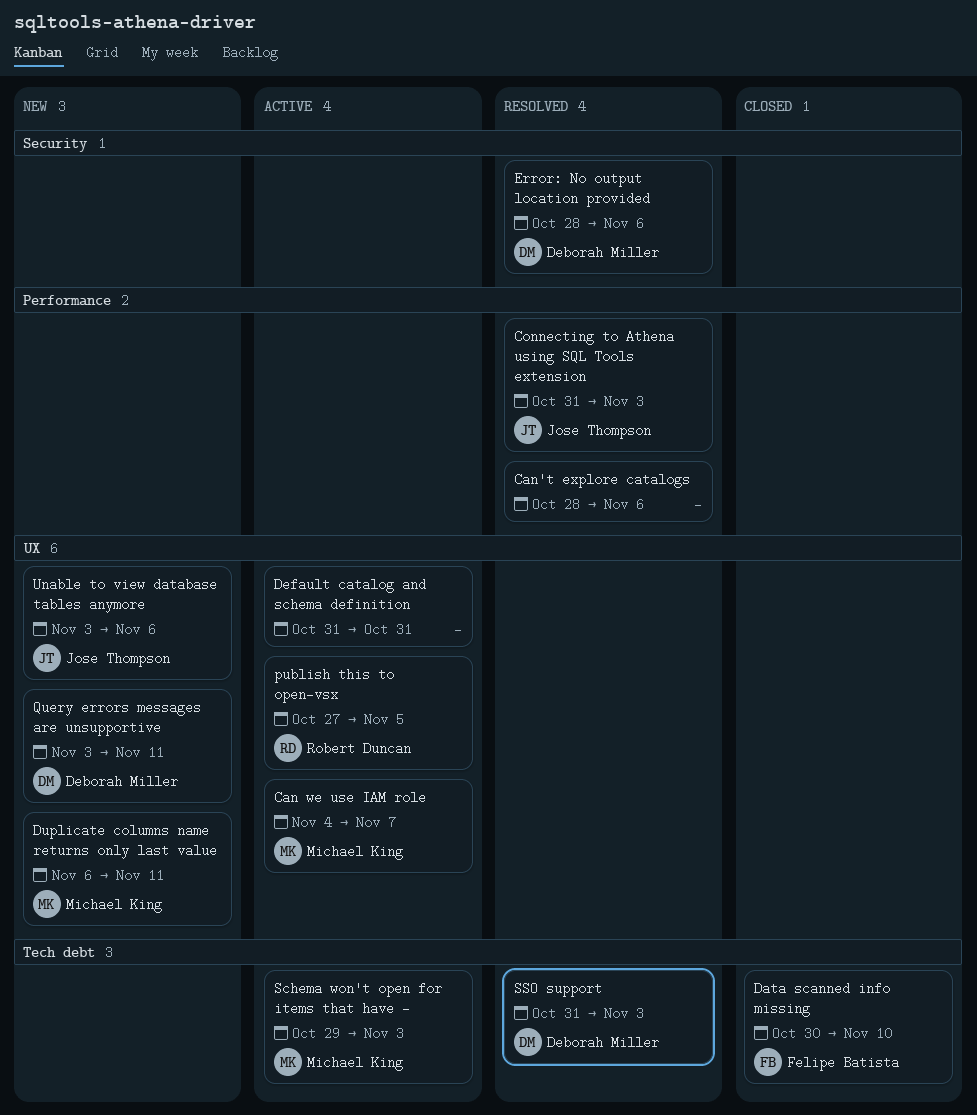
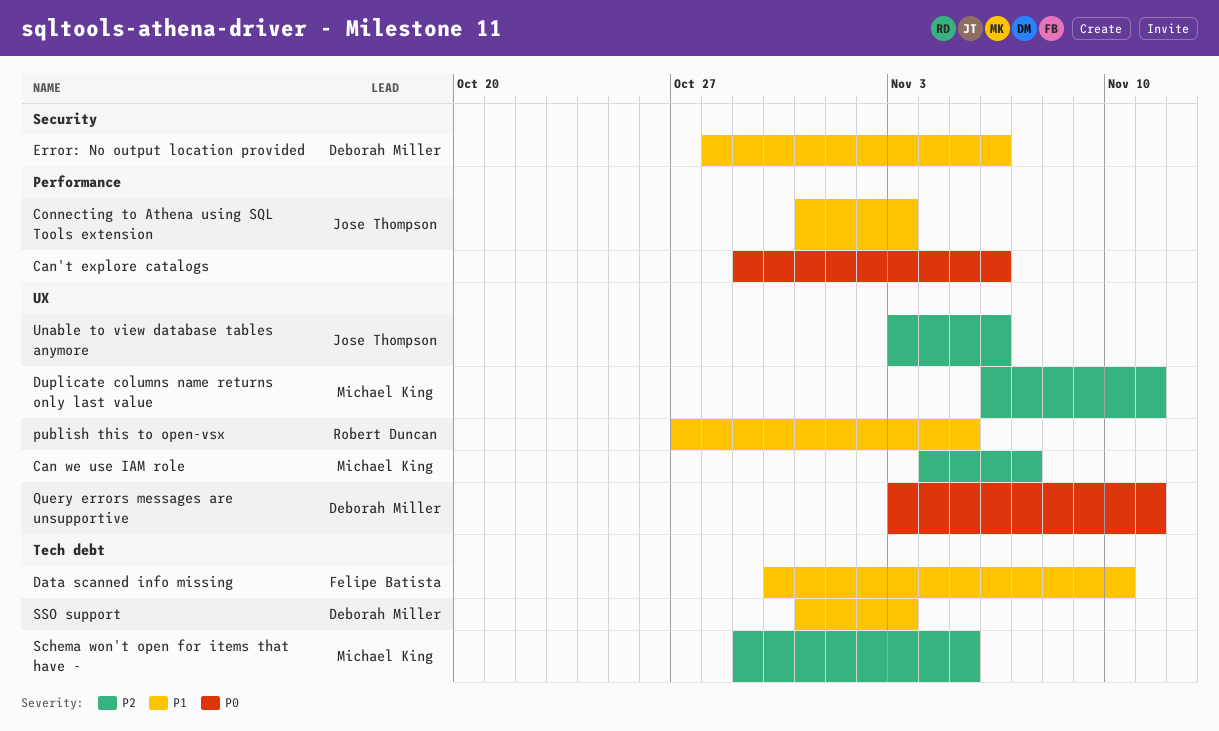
Can't explore catalogs, start: Oct 28 -> Oct 29
Default catalog and schema definition: present -> none
Schema won't open for items that have -, due: Nov 3 -> Nov 5

